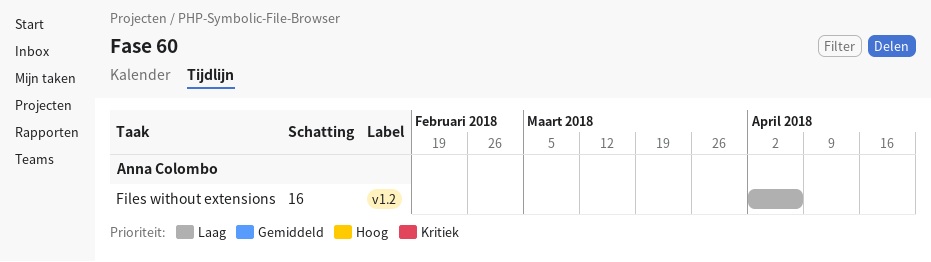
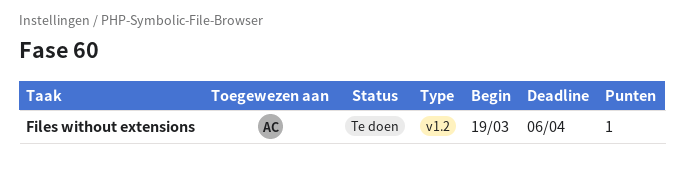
Files without extensions, estimate: 16 -> 1
Files without extensions, start: Apr 2 -> Mar 19

